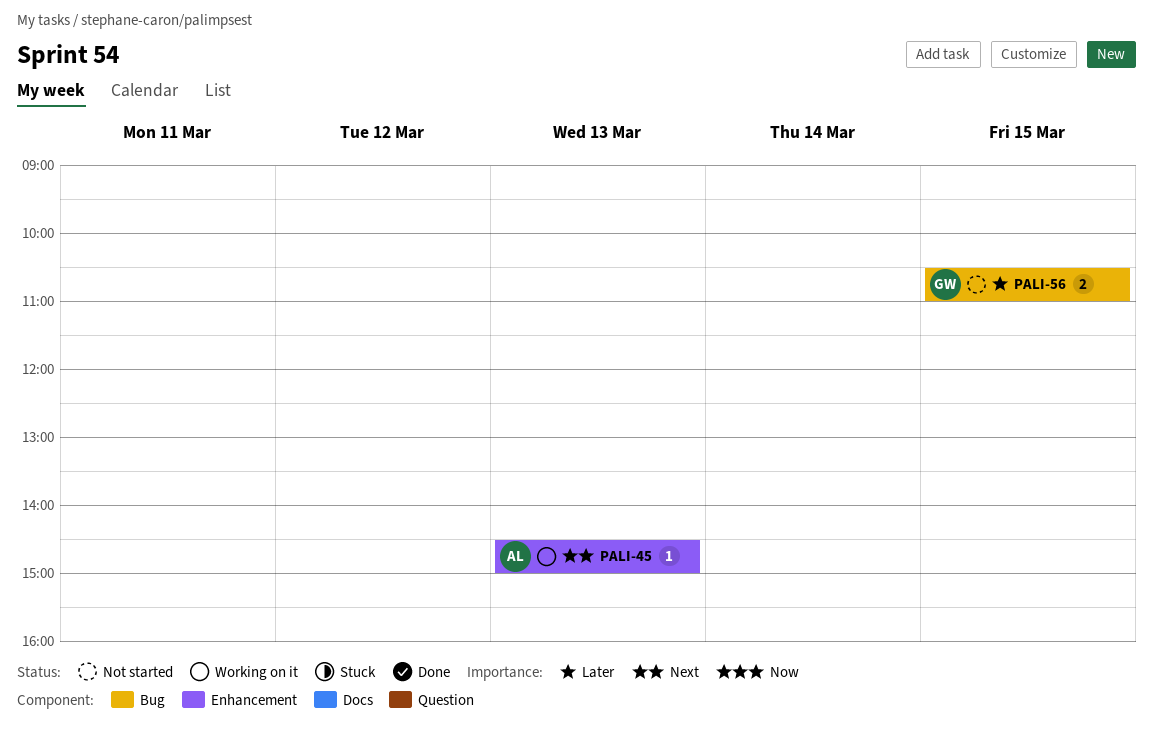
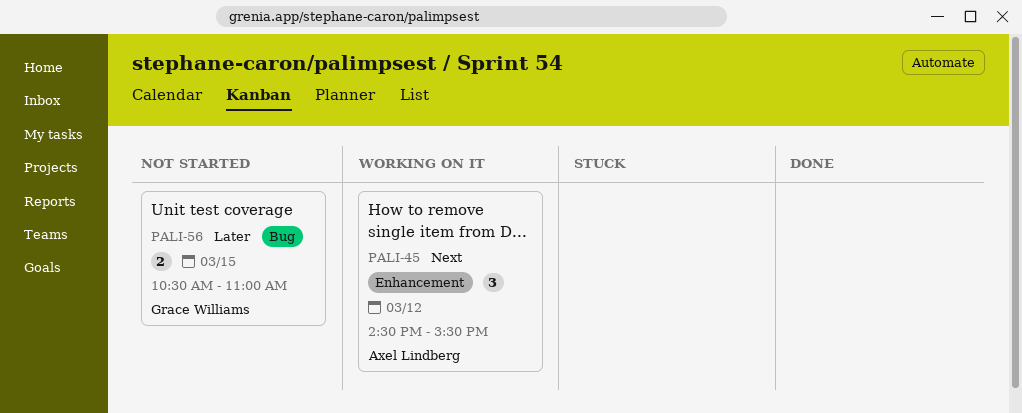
PALI-45, estimate: 1 -> 3
PALI-45, day: Mar 13 -> Mar 12
PALI-45, ends: 15:00 -> 15:30

